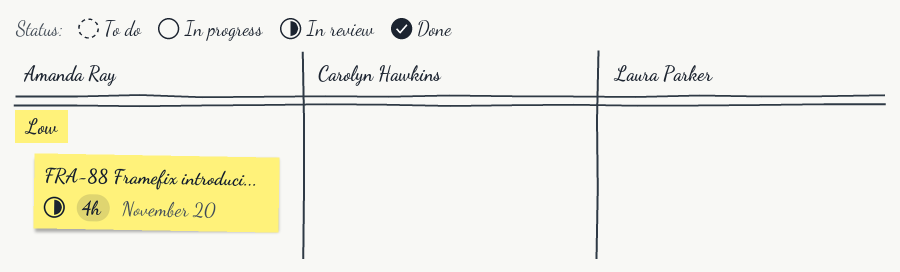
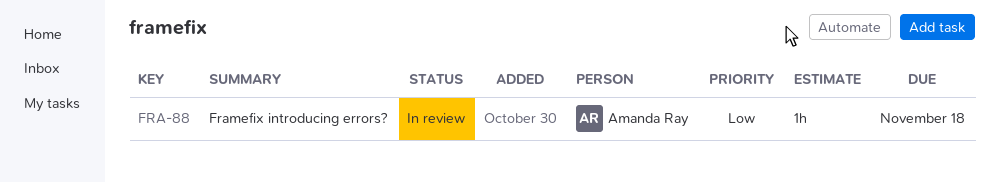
FRA-88, estimate: 4h -> 1h
FRA-88, due: Nov 20 -> Nov 18

